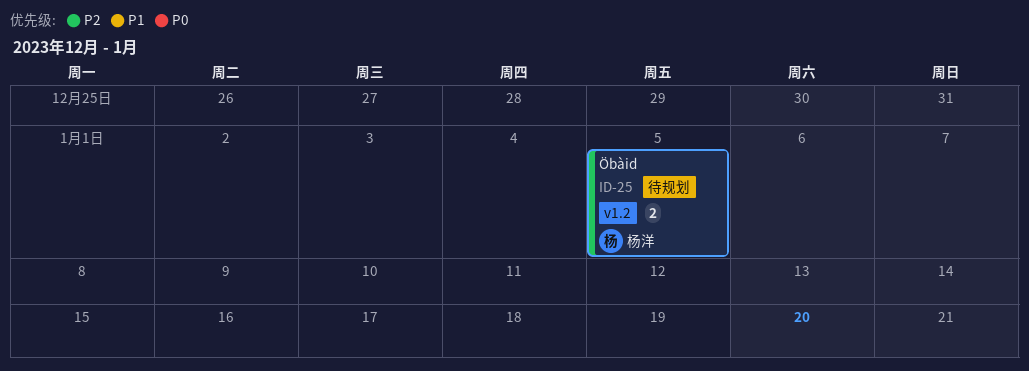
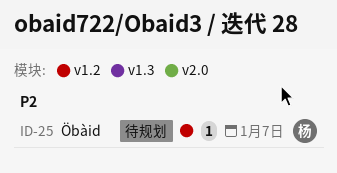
ID-25, estimate: 2 -> 1
ID-25, due: Jan 5 -> Jan 7

